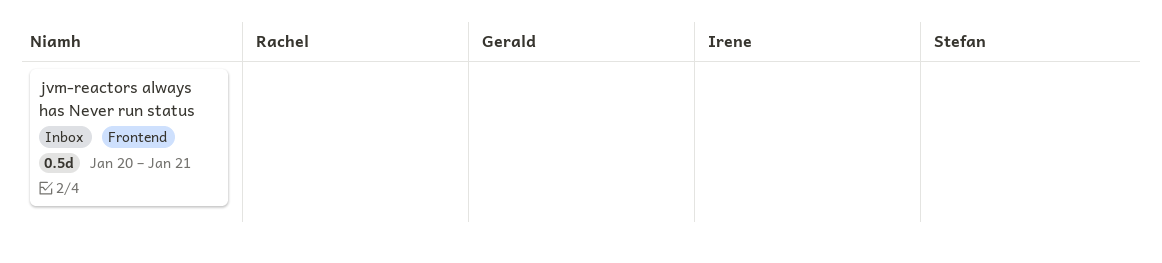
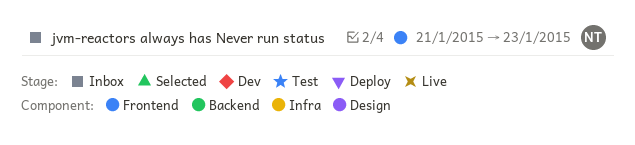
jvm-reactors always has Never run status, start: Jan 20 -> Jan 21
jvm-reactors always has Never run status, due: Jan 21 -> Jan 23

